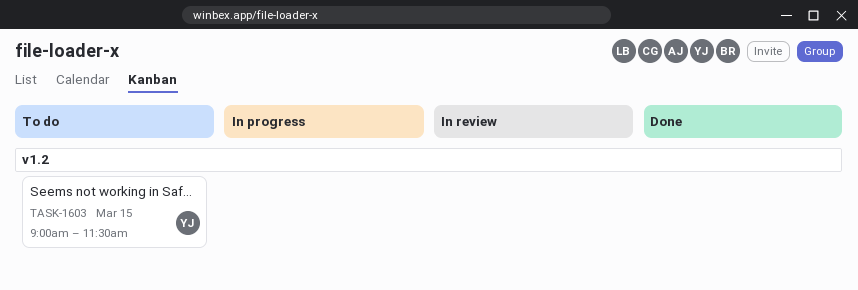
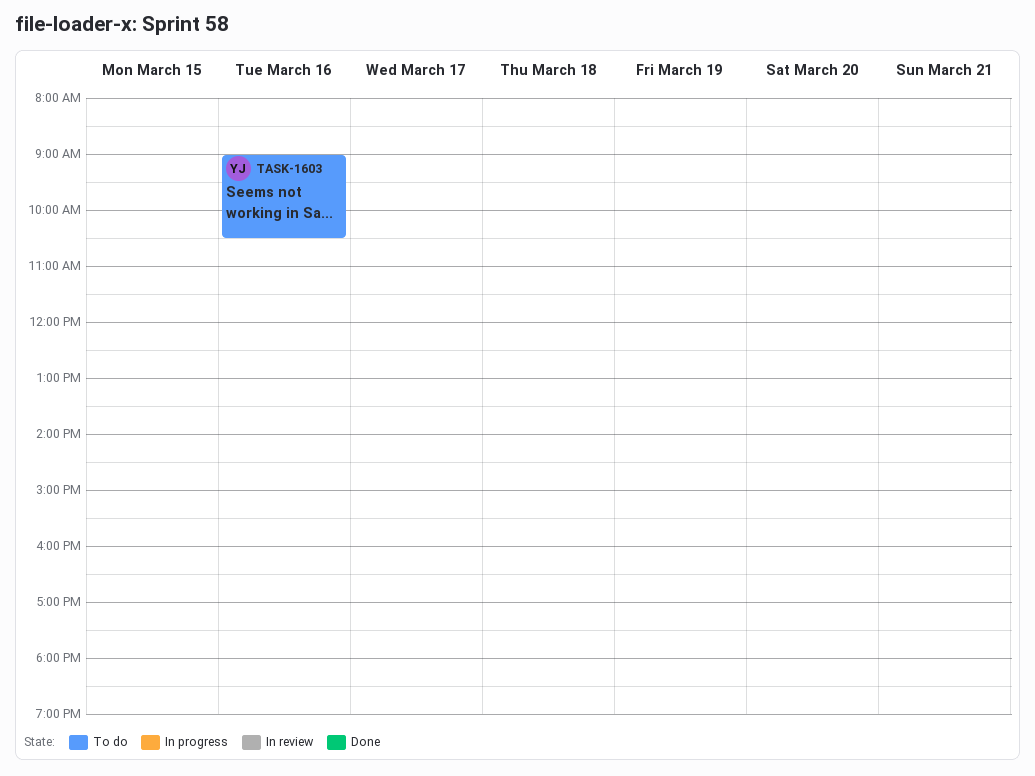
TASK-1603, day: Mar 15 -> Mar 16
TASK-1603, ends: 11:30 -> 10:30

